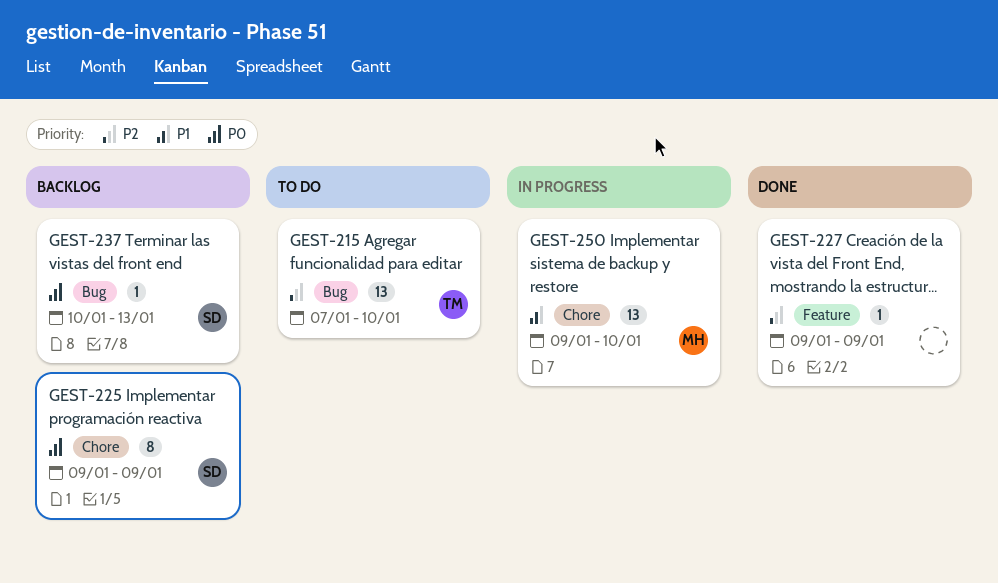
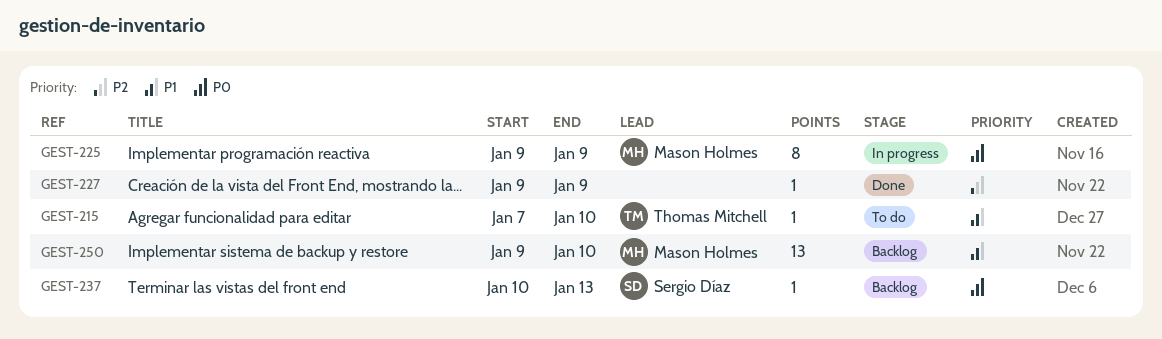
GEST-215, priority: P2 -> P1
GEST-215, estimate: 13 -> 1
GEST-225, status: Backlog -> In progress
GEST-225, owner: Sergio Díaz -> Mason Holmes
GEST-250, status: In progress -> Backlog

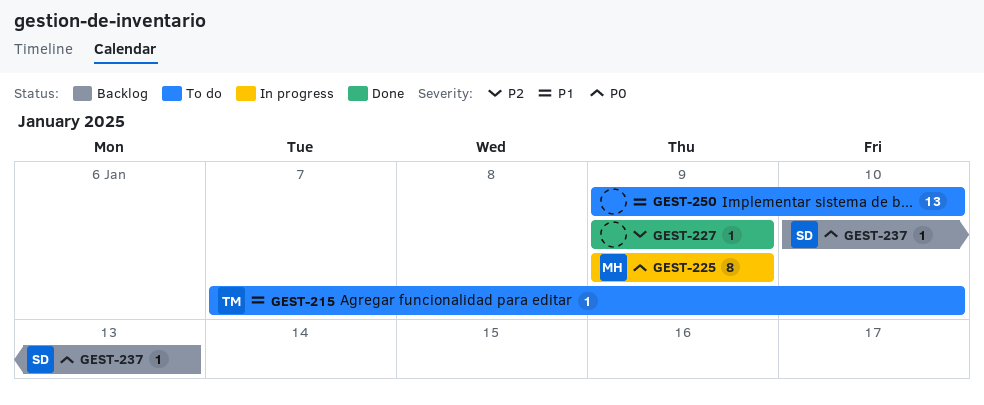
GEST-250, status: Backlog -> To do
GEST-250, owner: Mason Holmes -> none

